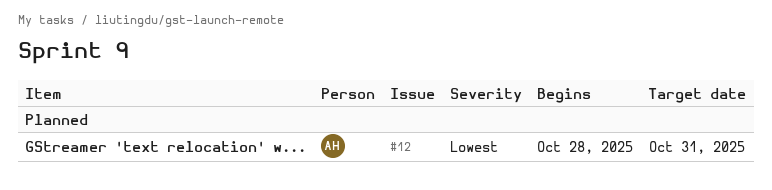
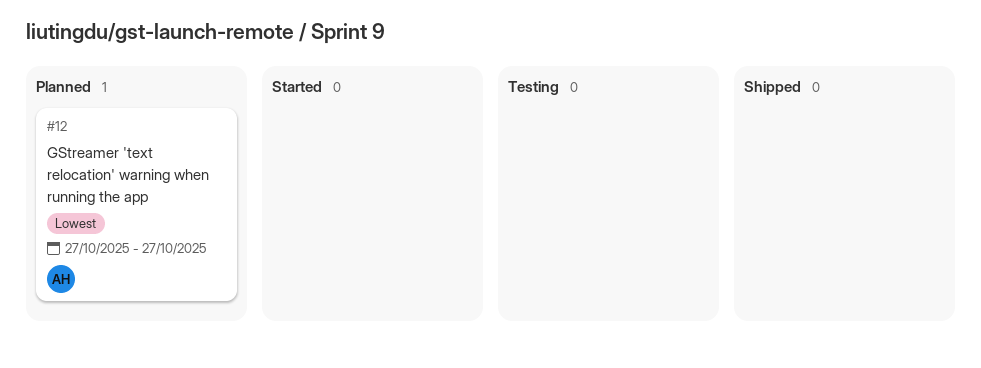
#12, start: Oct 28 -> Oct 27
#12, due: Oct 31 -> Oct 27

